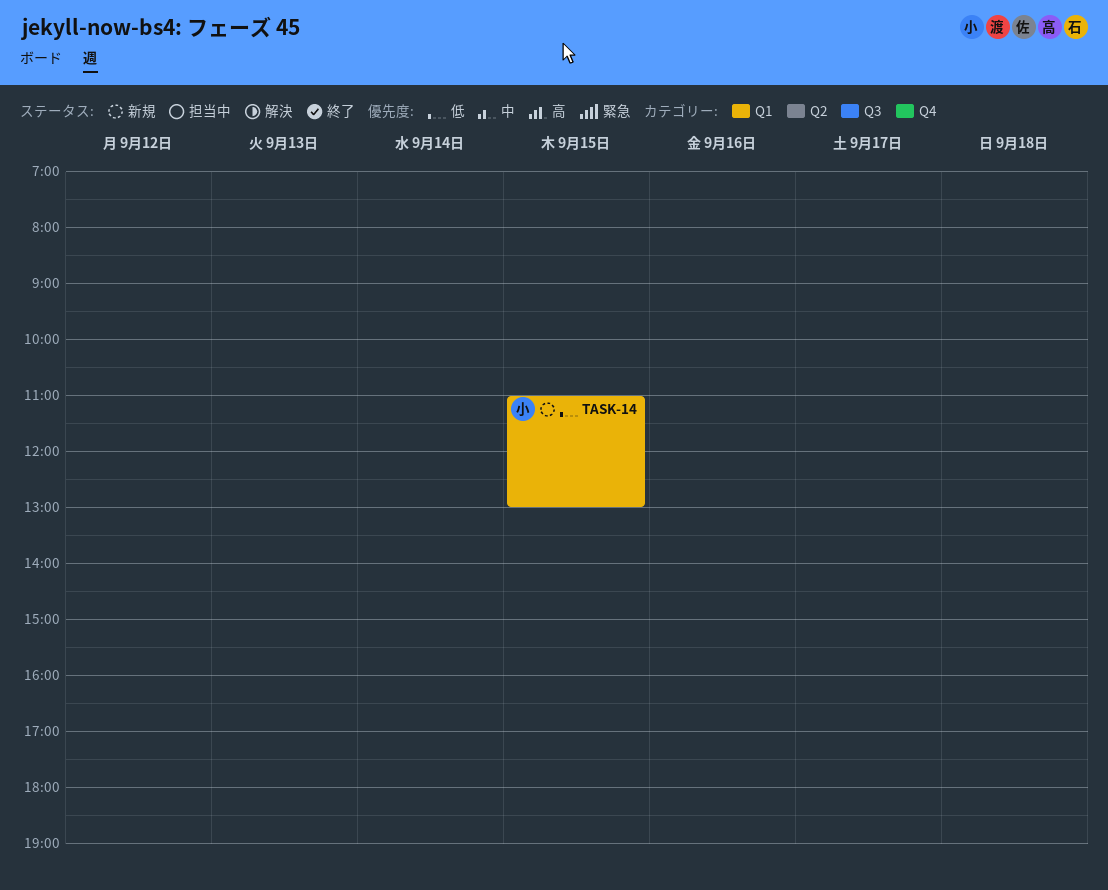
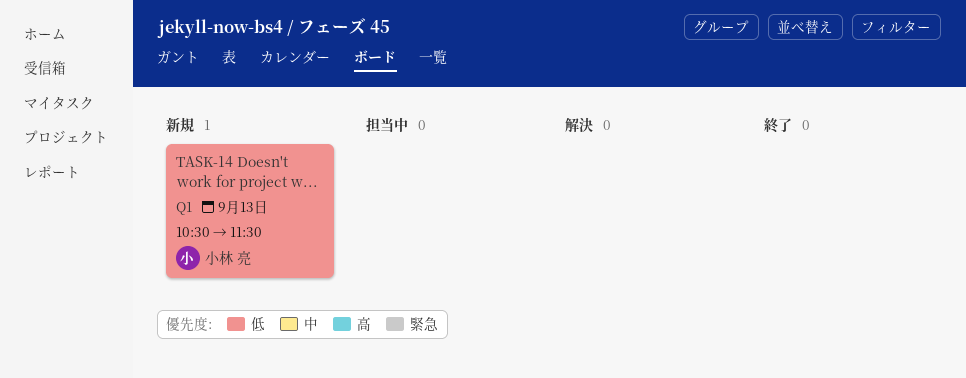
TASK-14, day: Sep 15 -> Sep 13
TASK-14, begins: 11:00 -> 10:30
TASK-14, ends: 13:00 -> 11:30

